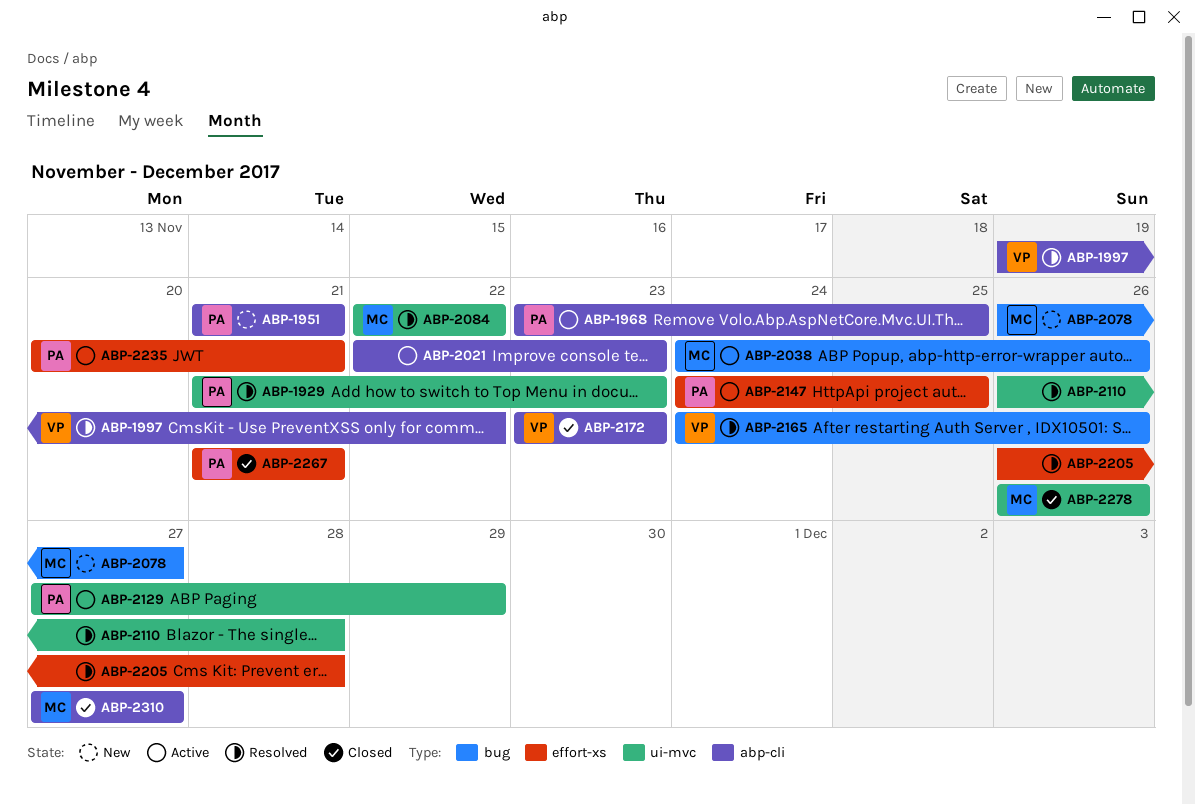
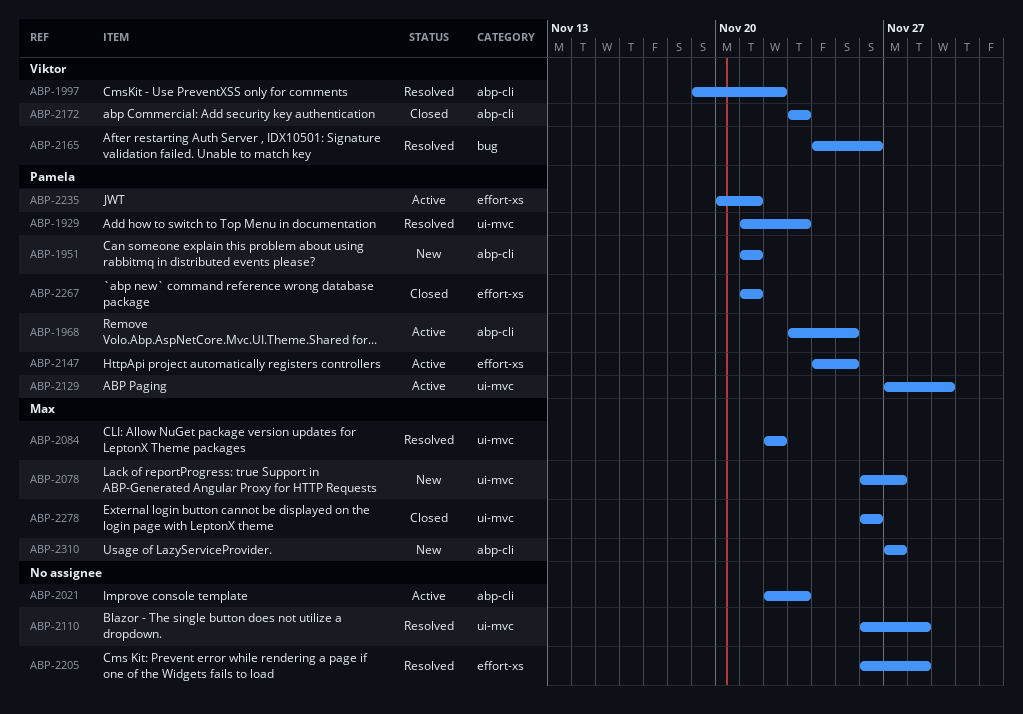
ABP-2038: present -> none
ABP-2078, label: bug -> ui-mvc
ABP-2310, status: Closed -> New

